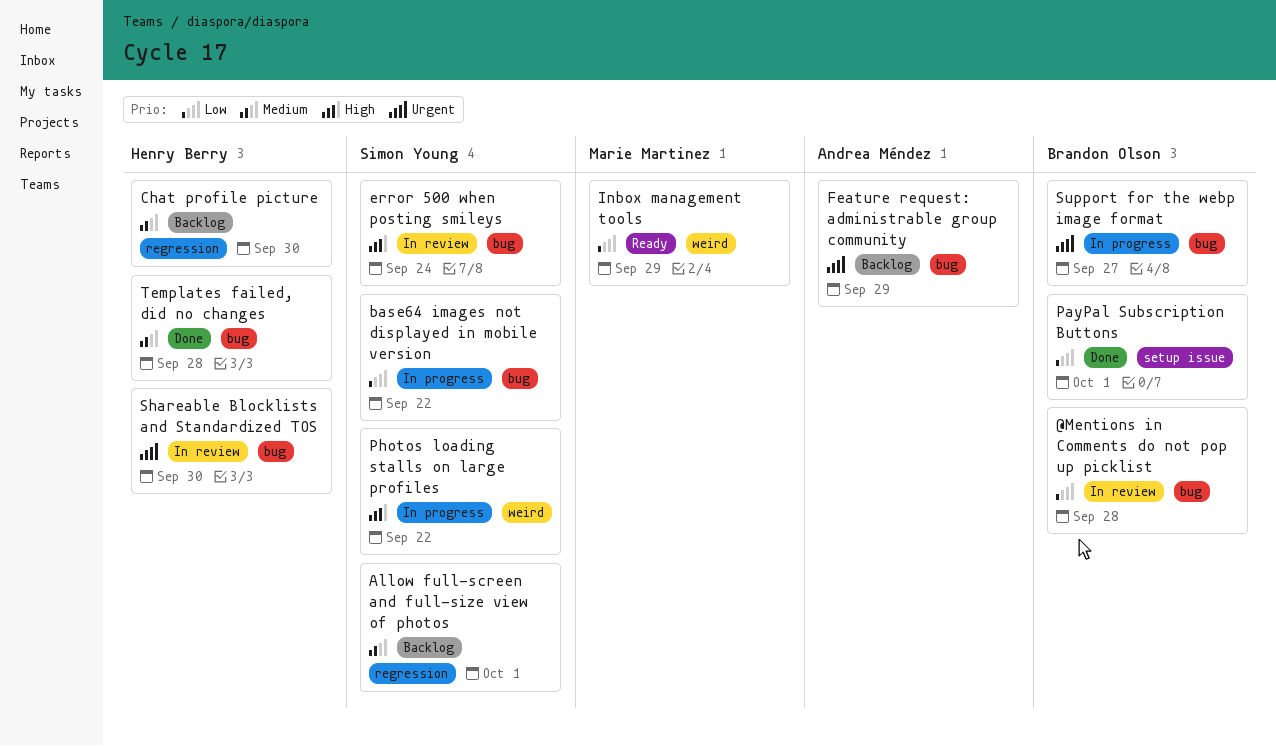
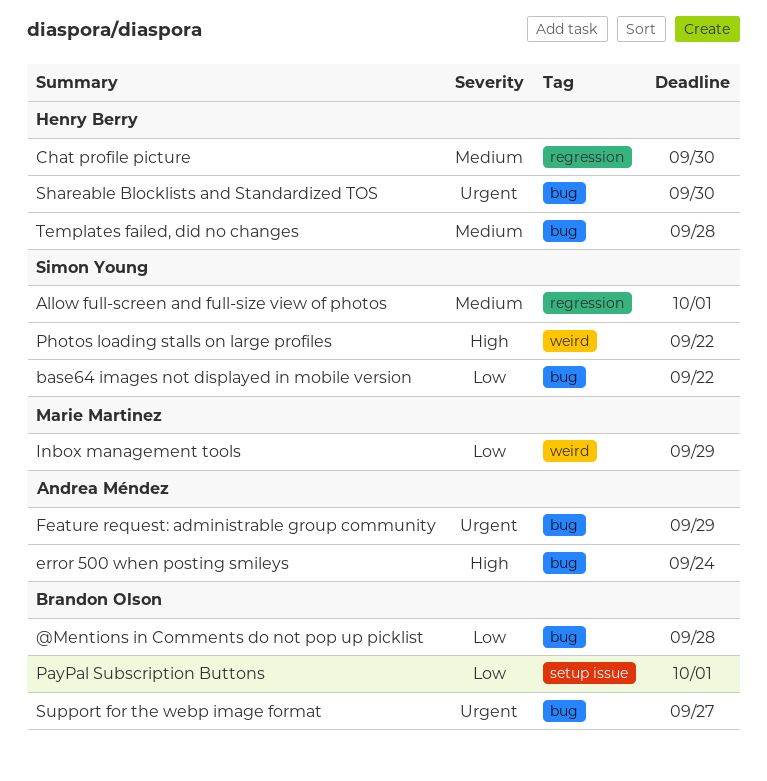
error 500 when posting smileys, owner: Simon Young -> Andrea Méndez

